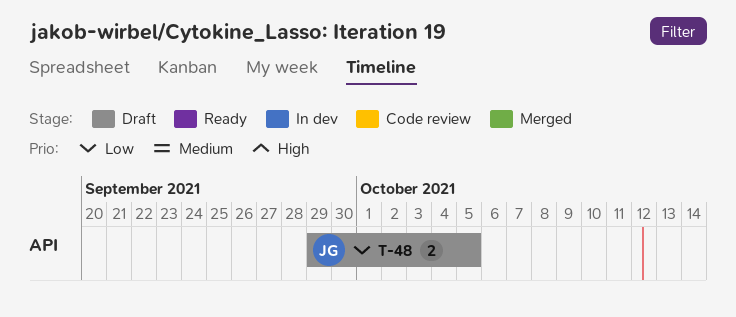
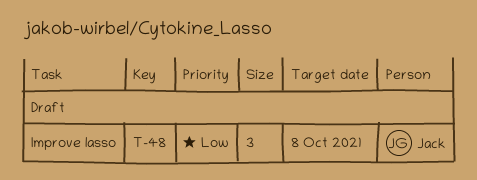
T-48, estimate: 2 -> 3
T-48, due: Oct 5 -> Oct 8

